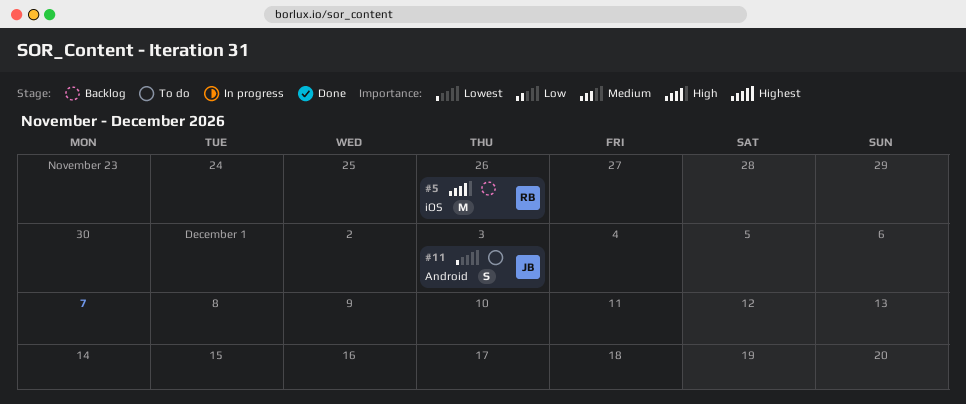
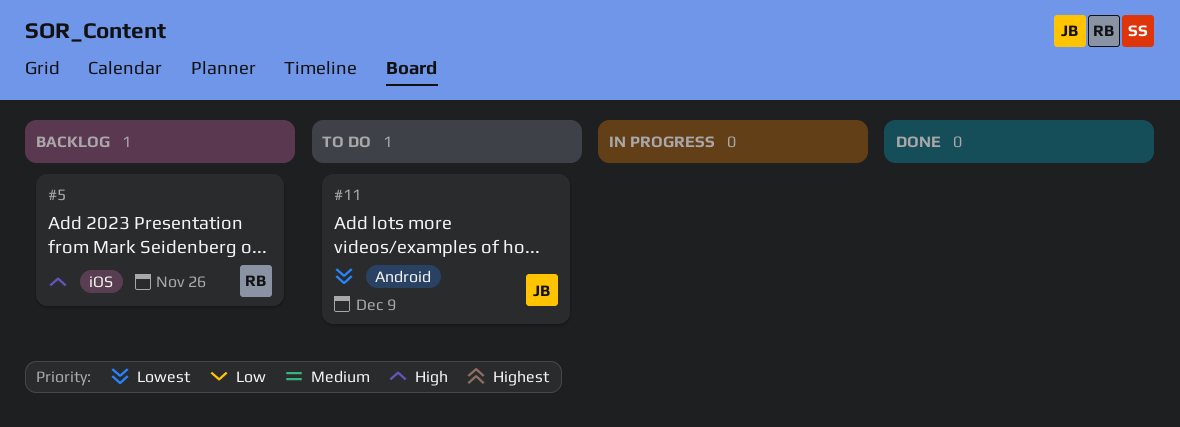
#11, due: Dec 3 -> Dec 9

